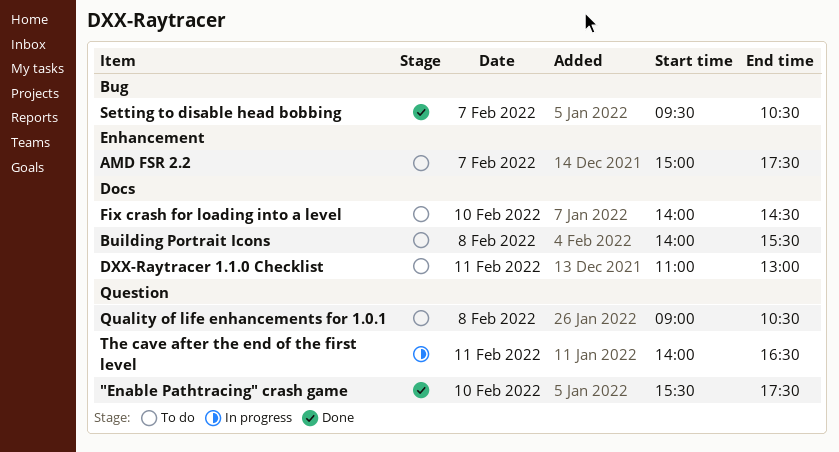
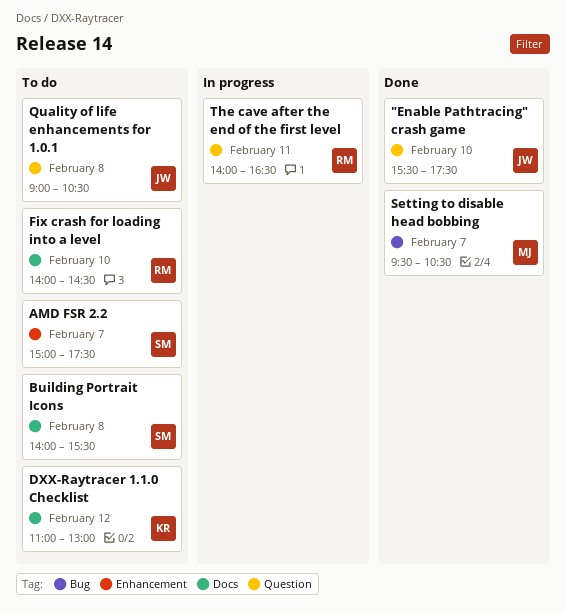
DXX-Raytracer 1.1.0 Checklist, day: Feb 11 -> Feb 12

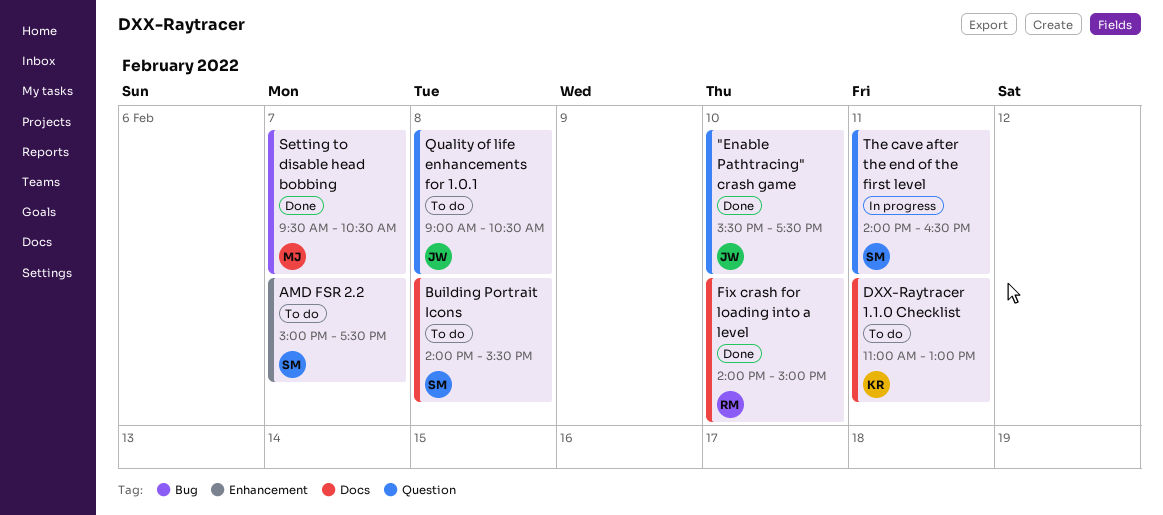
DXX-Raytracer 1.1.0 Checklist, day: Feb 12 -> Feb 11
Fix crash for loading into a level, status: To do -> Done
Fix crash for loading into a level, ends: 14:30 -> 15:00
The cave after the end of the first level, owner: RM -> SM

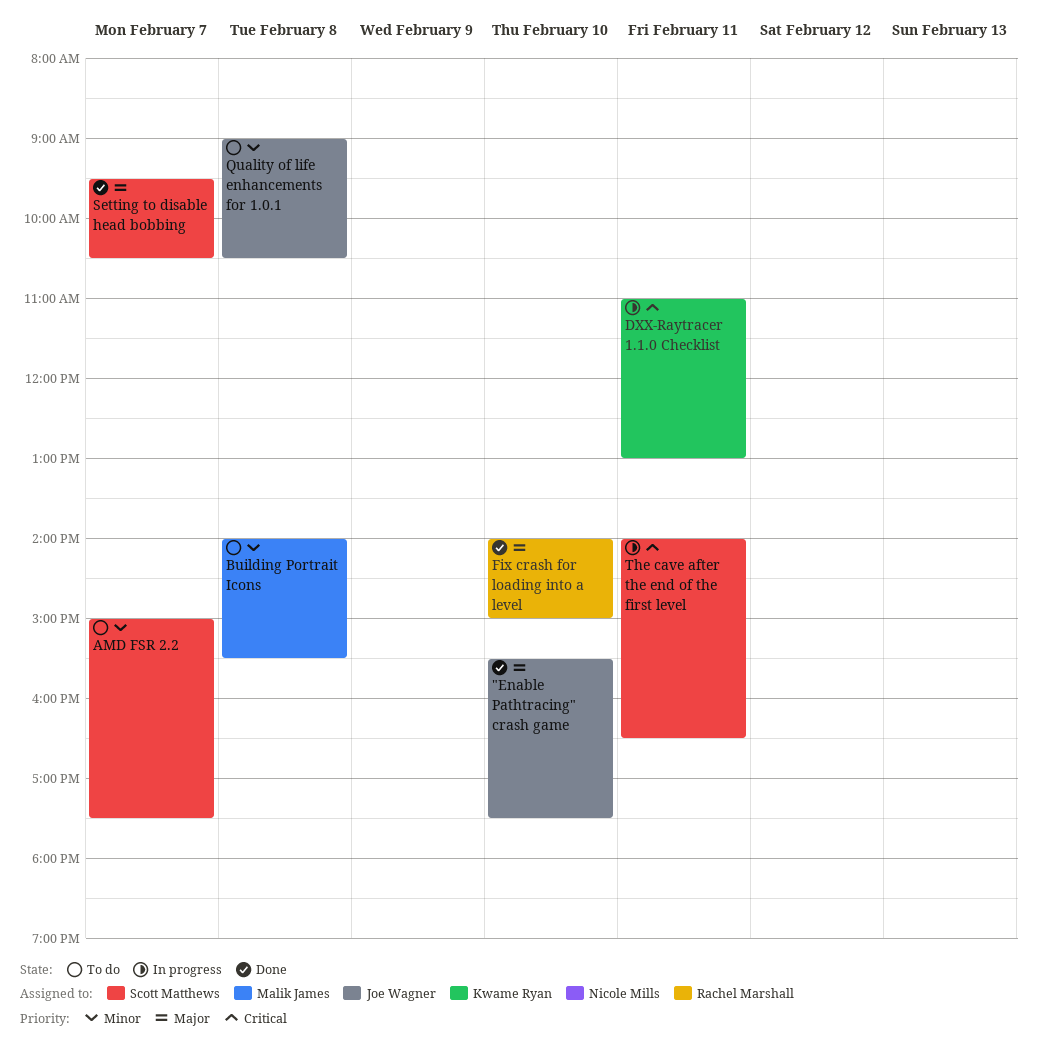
Building Portrait Icons, owner: Scott Matthews -> Malik James
DXX-Raytracer 1.1.0 Checklist, status: To do -> In progress
Setting to disable head bobbing, owner: Malik James -> Scott Matthews

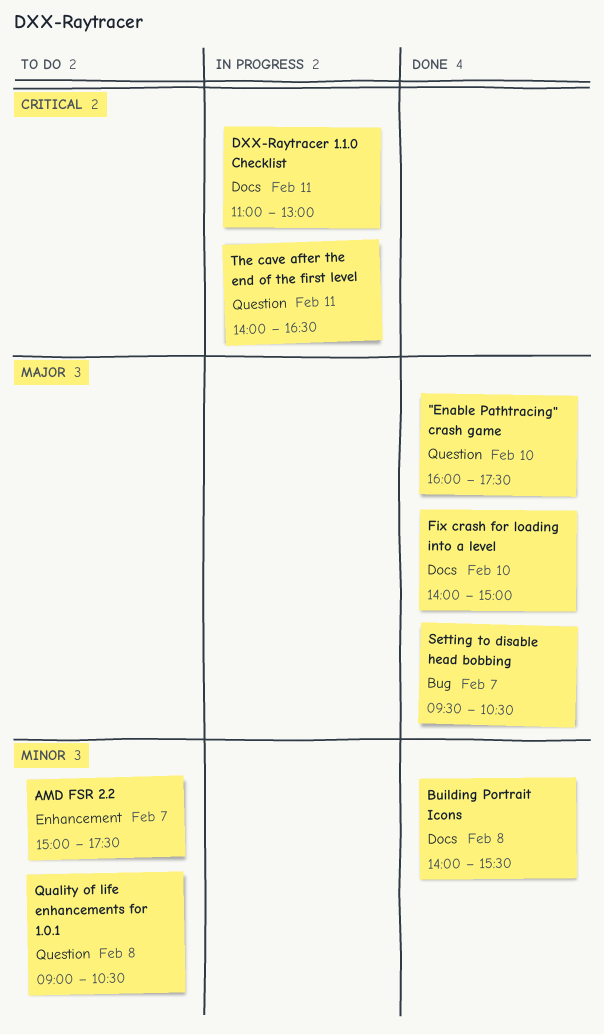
"Enable Pathtracing" crash game, begins: 15:30 -> 16:00
Building Portrait Icons, status: To do -> Done

